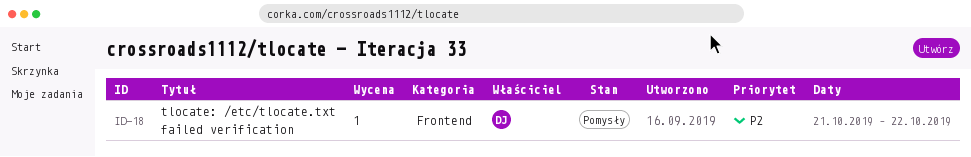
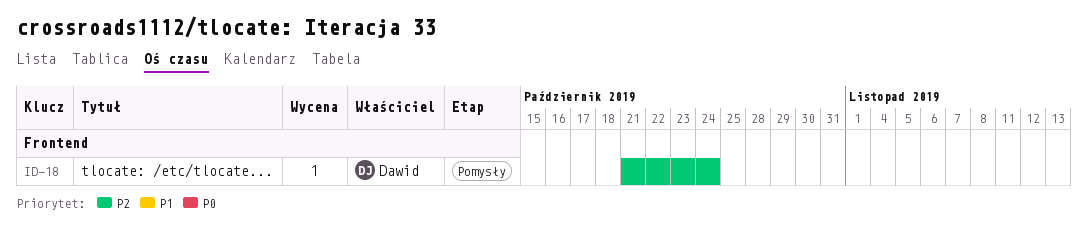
ID-18, due: Oct 22 -> Oct 24

